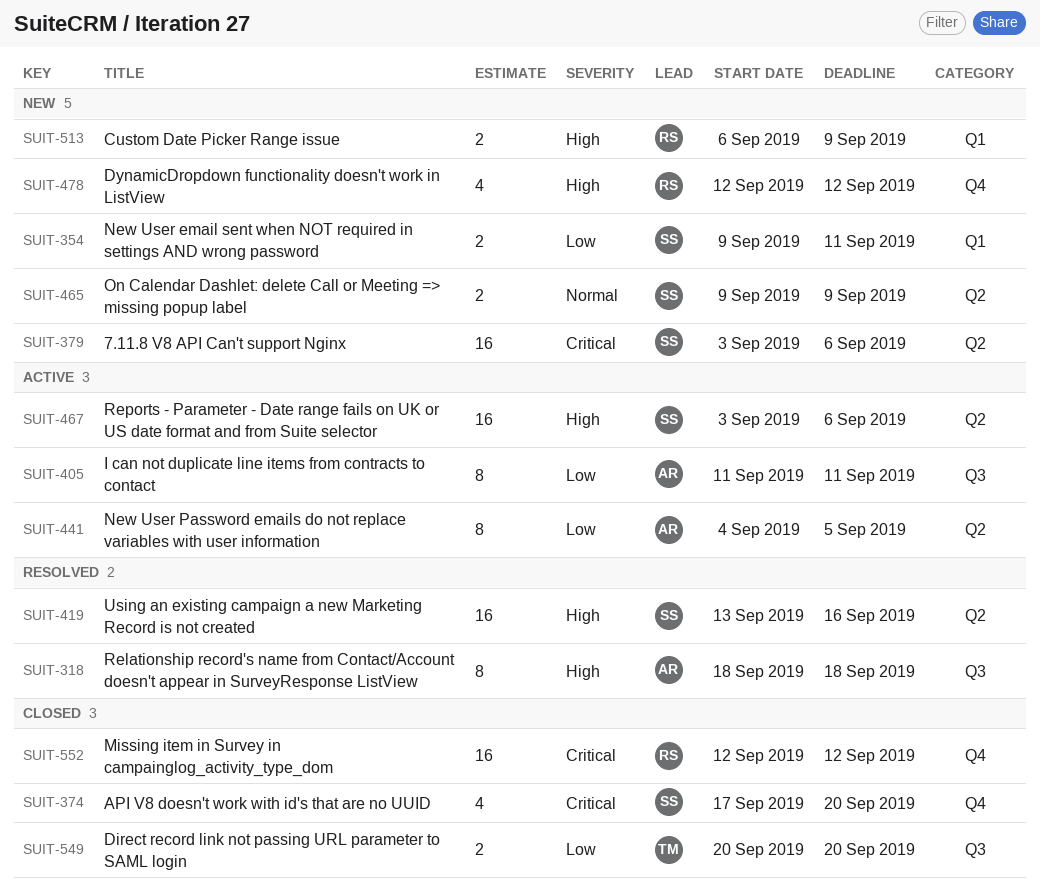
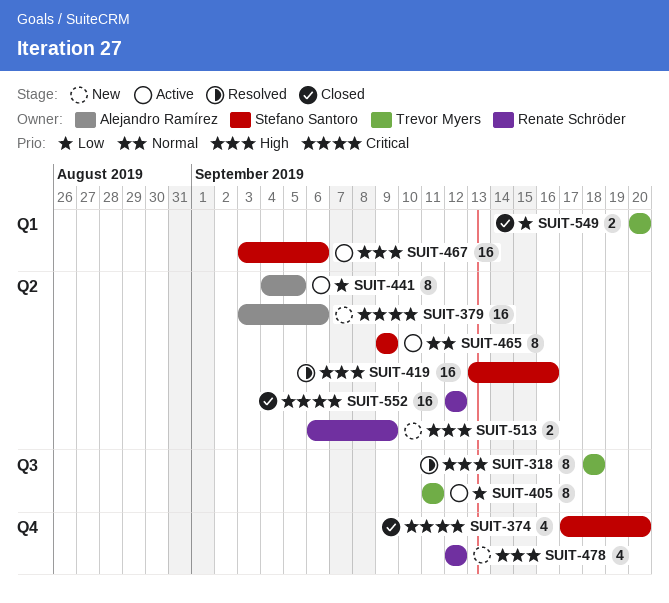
SUIT-318, owner: Alejandro Ramírez -> Trevor Myers
SUIT-354: present -> none
SUIT-379, owner: Stefano Santoro -> Alejandro Ramírez
SUIT-405, owner: Alejandro Ramírez -> Trevor Myers
SUIT-465, status: New -> Active
SUIT-465, estimate: 2 -> 8
SUIT-467, label: Q2 -> Q1
SUIT-513, label: Q1 -> Q2
SUIT-549, label: Q3 -> Q1
SUIT-552, label: Q4 -> Q2

